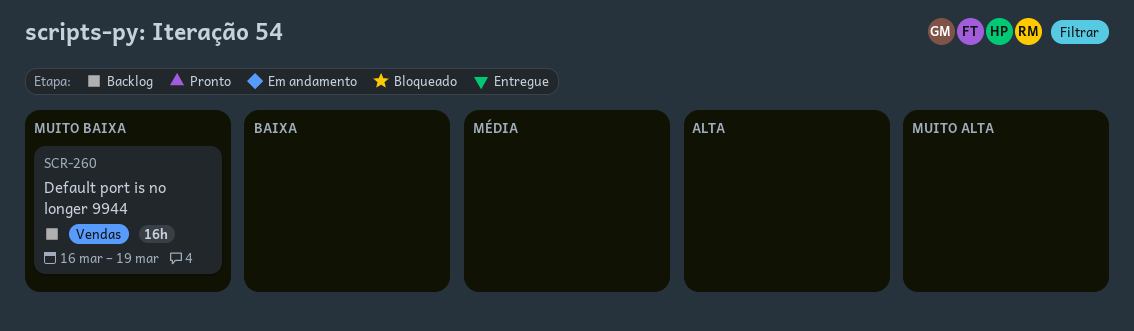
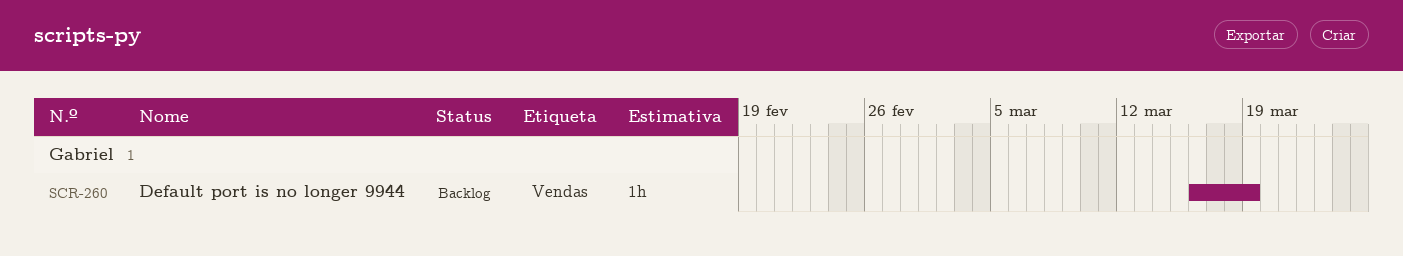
SCR-260, estimate: 16h -> 1h

